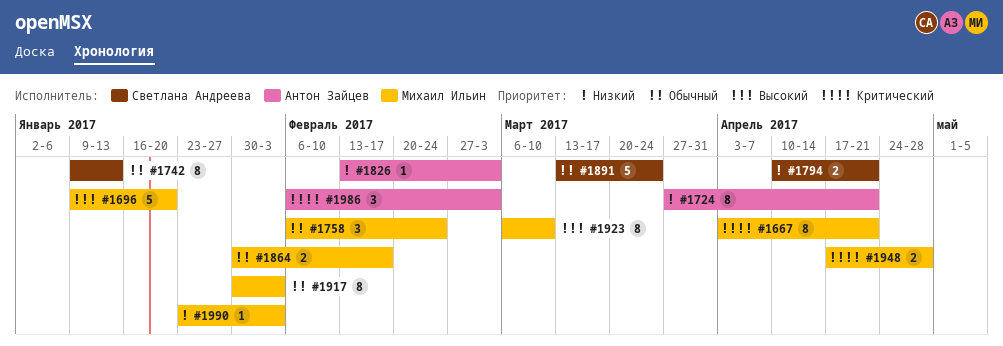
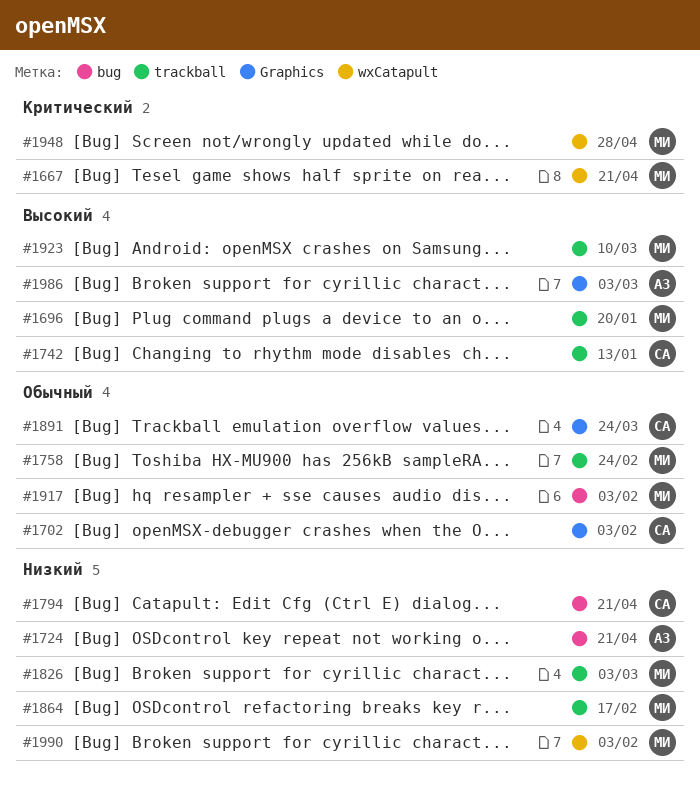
#1702: none -> present
#1742, priority: Обычный -> Высокий
#1826, owner: Антон Зайцев -> Михаил Ильин
#1864, priority: Обычный -> Низкий
#1986, priority: Критический -> Высокий

